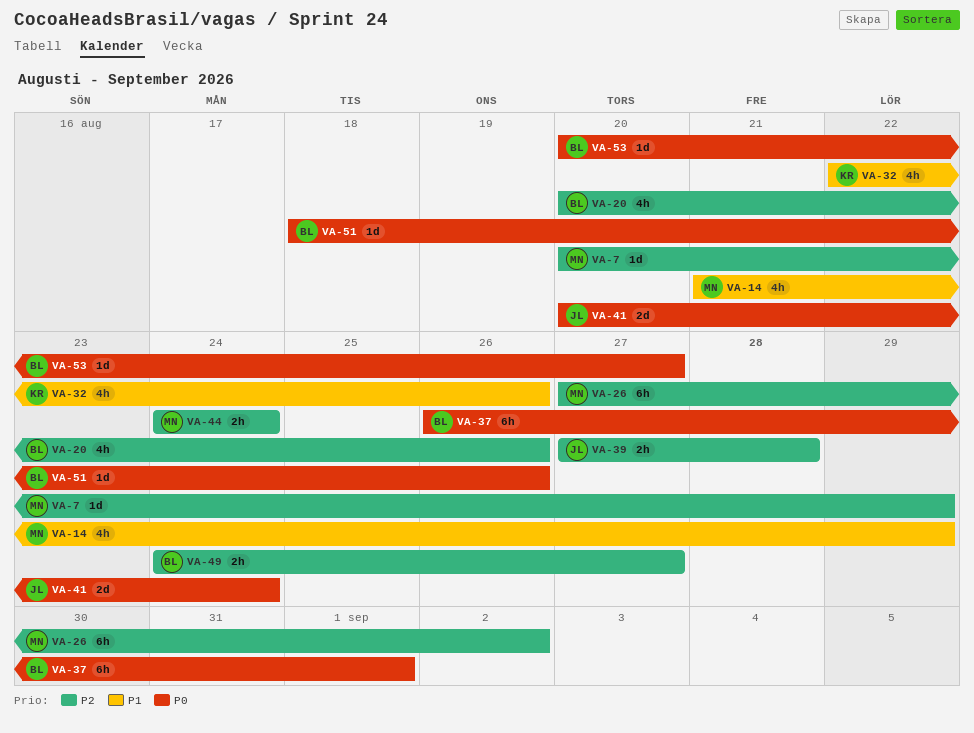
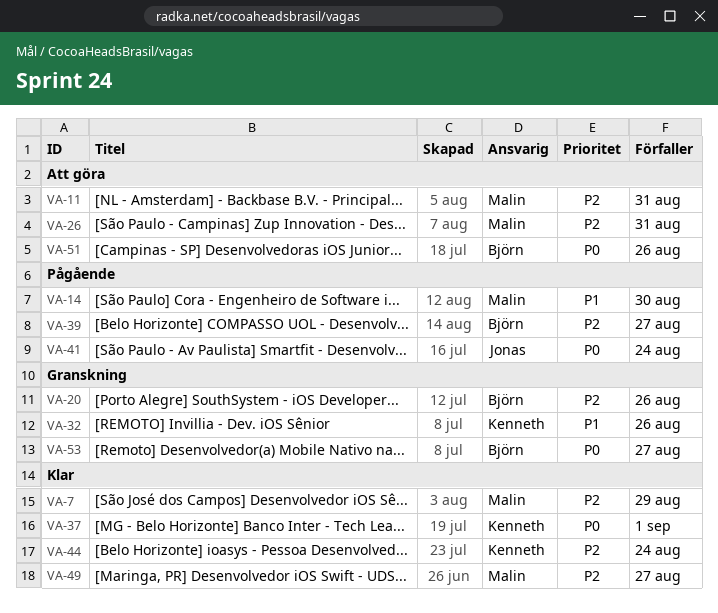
VA-11: none -> present
VA-14, due: Aug 29 -> Aug 30
VA-26, due: Sep 2 -> Aug 31
VA-37, owner: Björn -> Kenneth
VA-39, owner: Jonas -> Björn
VA-39, due: Aug 28 -> Aug 27
VA-44, owner: Malin -> Kenneth
VA-49, owner: Björn -> Malin

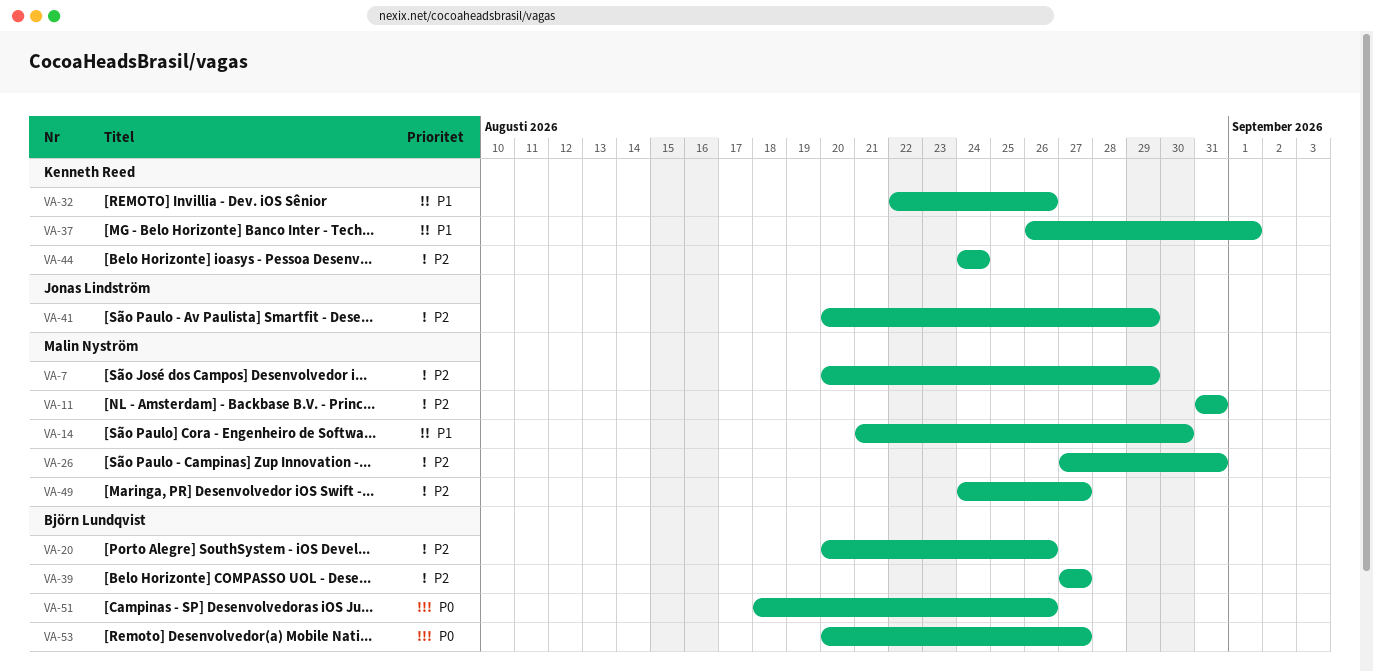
VA-37, priority: P0 -> P1
VA-41, priority: P0 -> P2
VA-41, due: Aug 24 -> Aug 29

